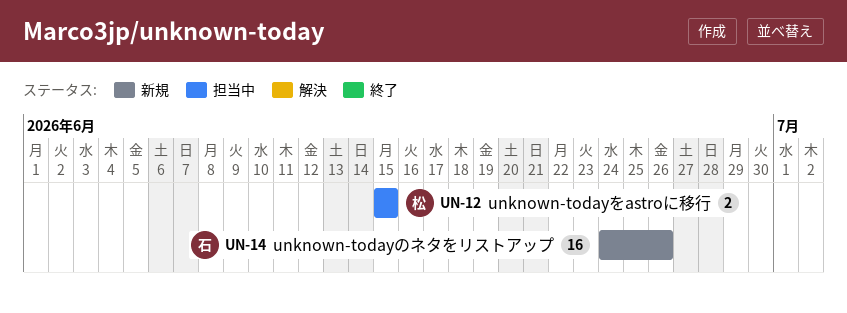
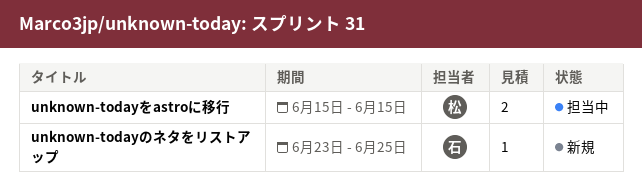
unknown-todayのネタをリストアップ, estimate: 16 -> 1
unknown-todayのネタをリストアップ, start: Jun 24 -> Jun 23
unknown-todayのネタをリストアップ, due: Jun 26 -> Jun 25

